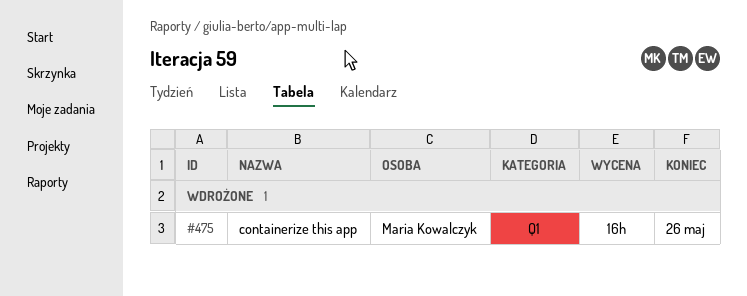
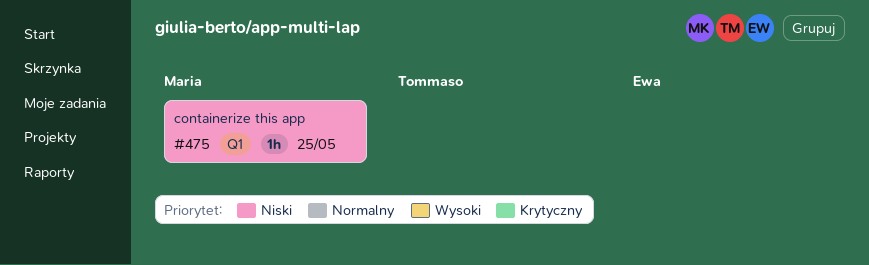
#475, estimate: 16h -> 1h
#475, due: May 26 -> May 25

